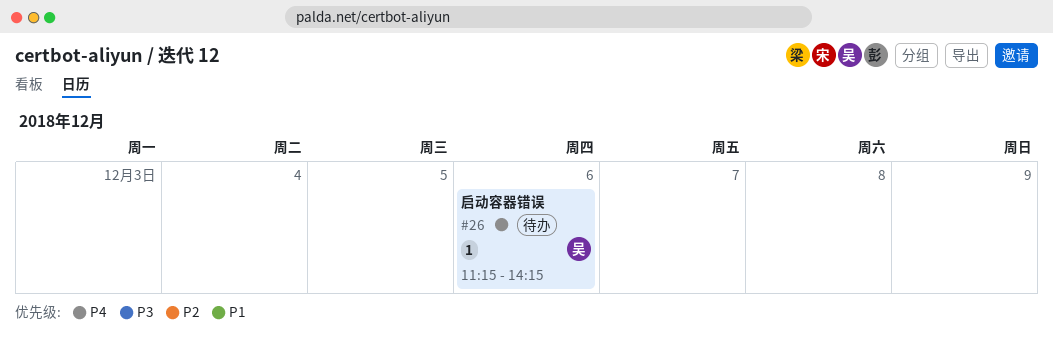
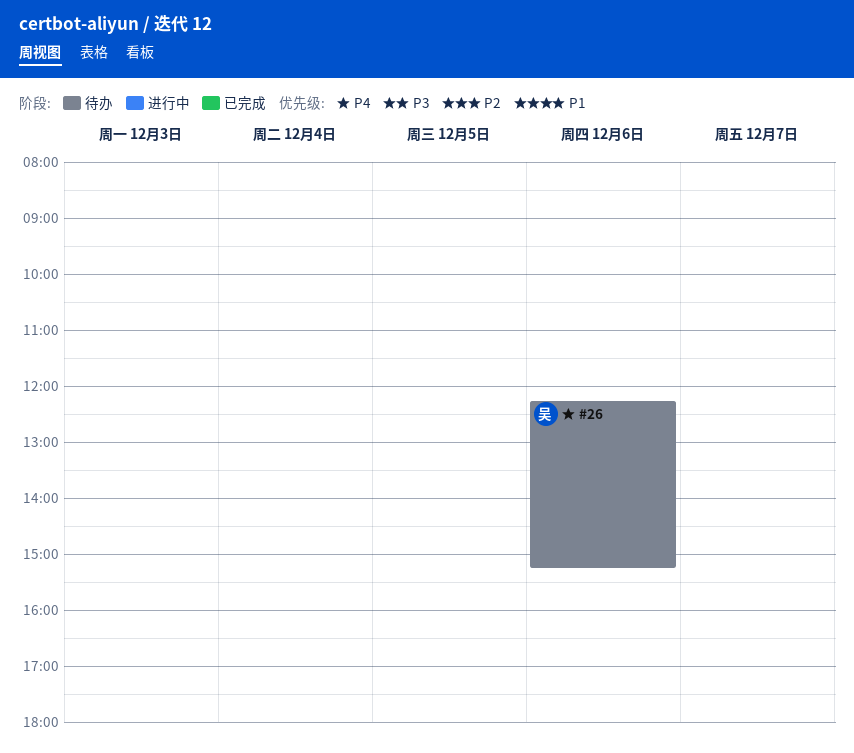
#26, begins: 11:15 -> 12:15
#26, ends: 14:15 -> 15:15

